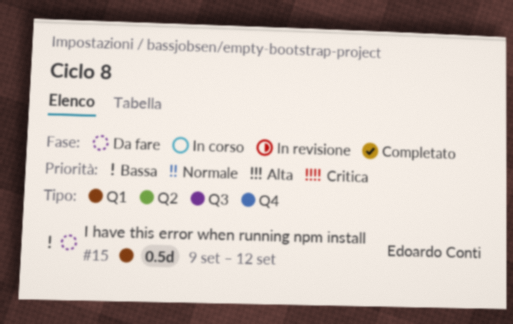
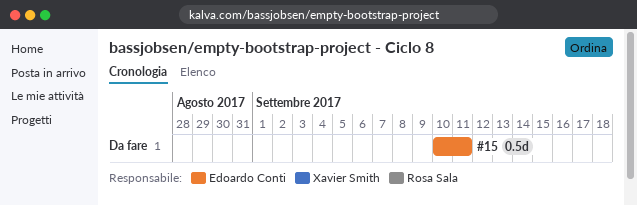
#15, start: Sep 9 -> Sep 10
#15, due: Sep 12 -> Sep 11

